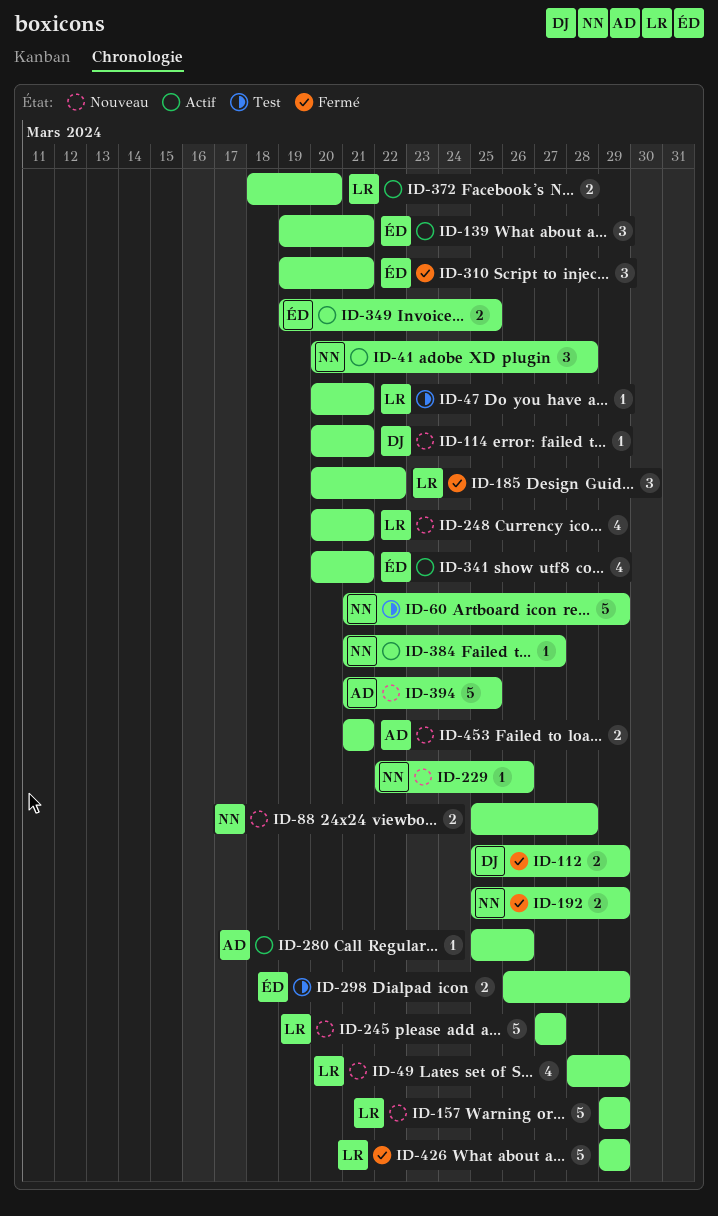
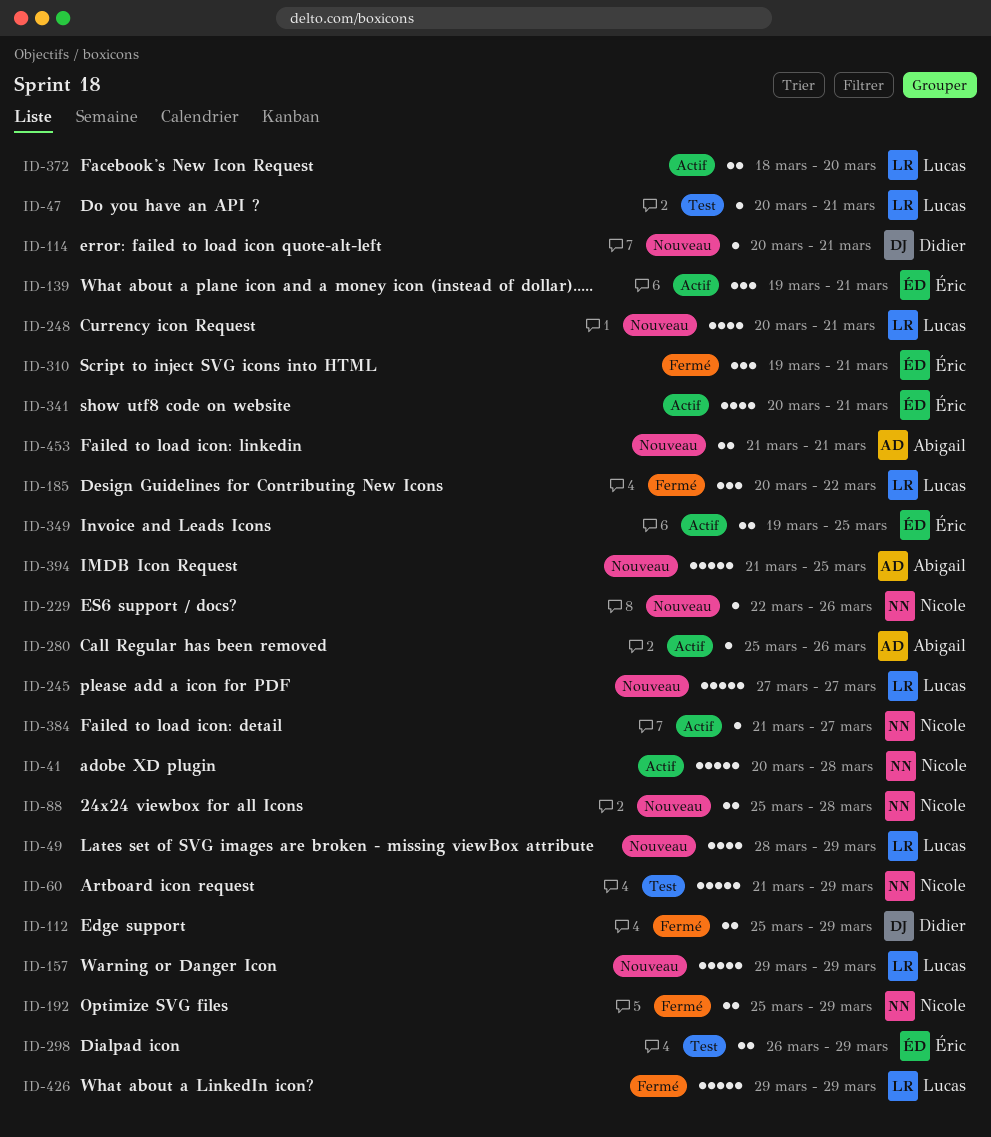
ID-41, estimate: 3 -> 5

